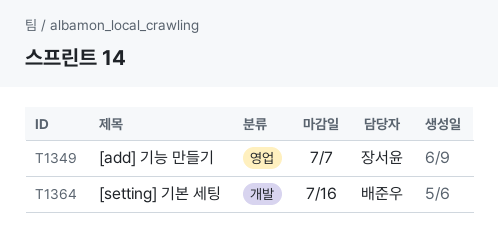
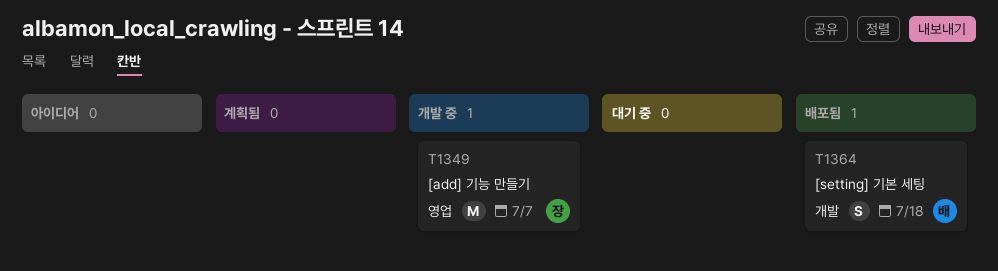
T1364, due: Jul 16 -> Jul 18

